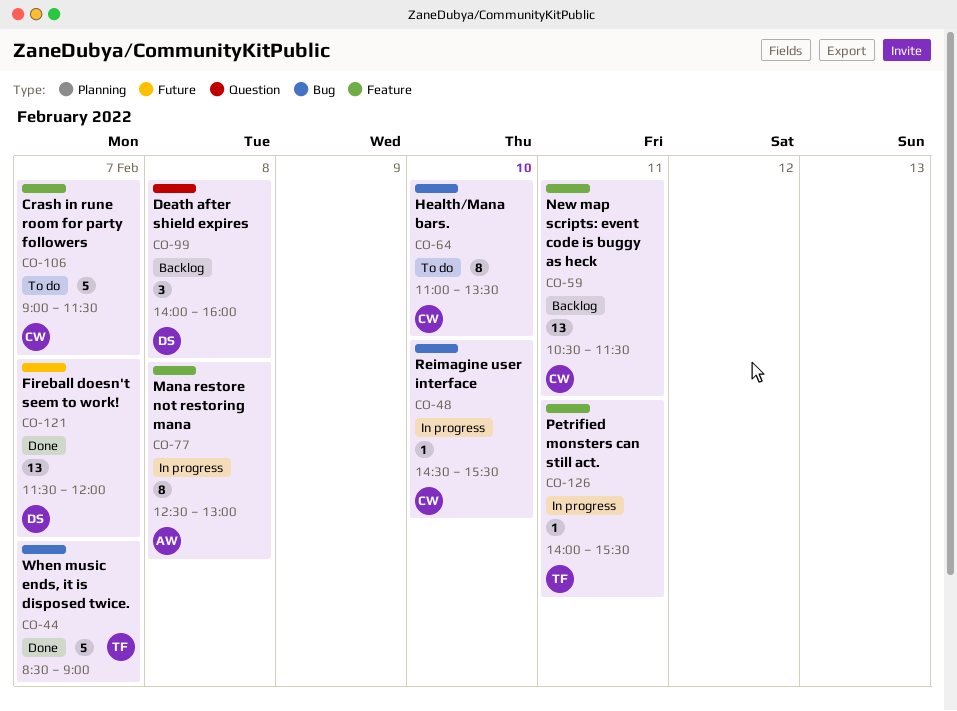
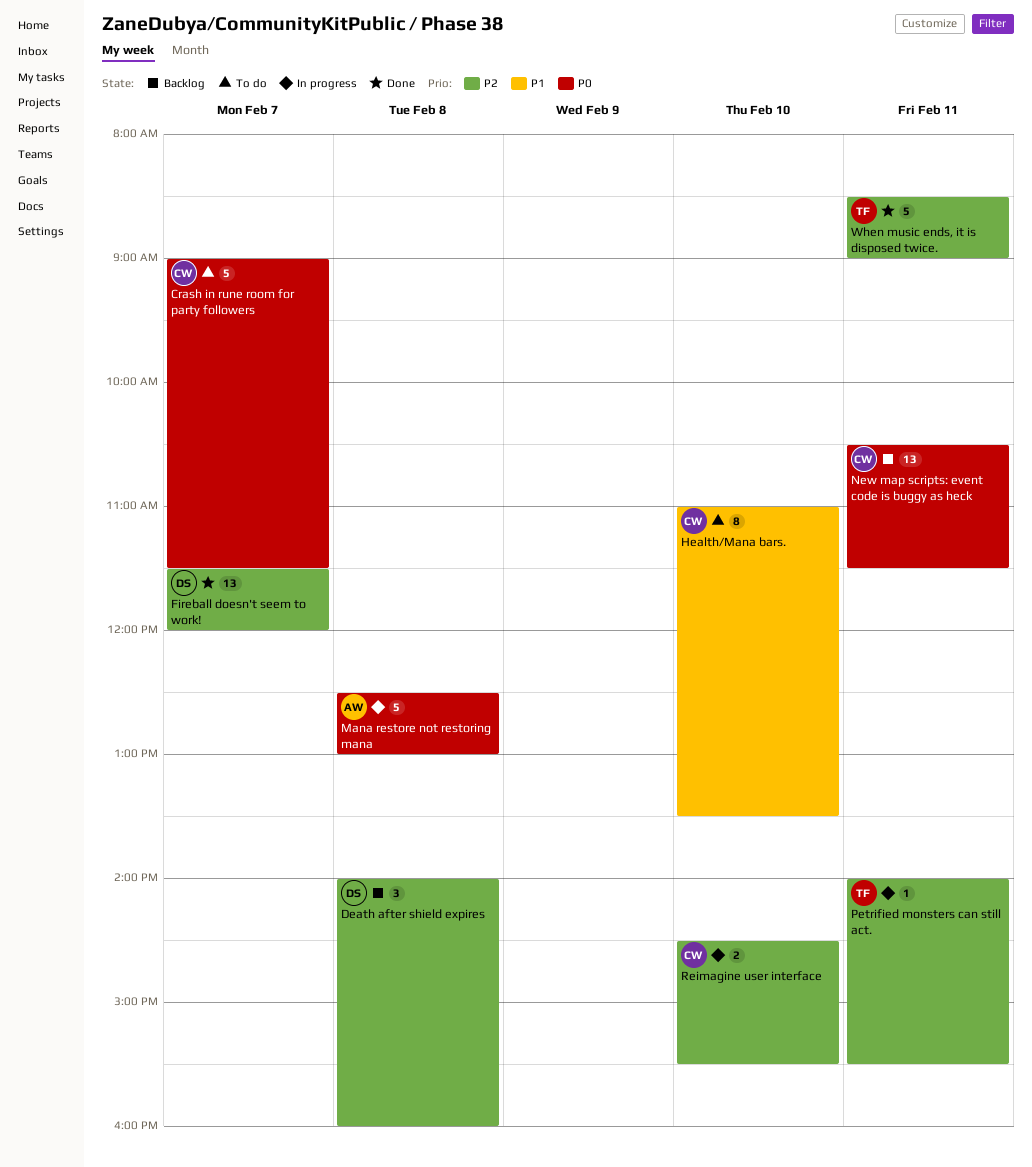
Mana restore not restoring mana, estimate: 8 -> 5
Reimagine user interface, estimate: 1 -> 2
When music ends, it is disposed twice., day: Feb 7 -> Feb 11

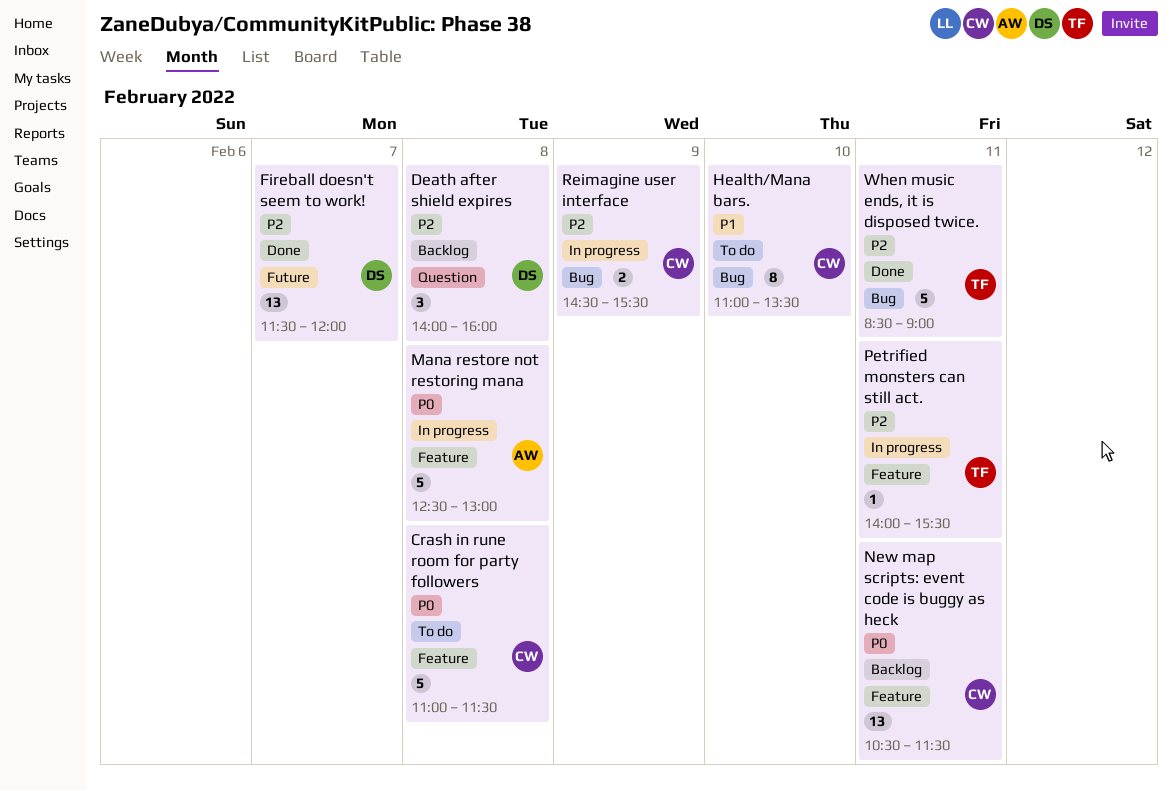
Crash in rune room for party followers, day: Feb 7 -> Feb 8
Crash in rune room for party followers, begins: 09:00 -> 11:00
Reimagine user interface, day: Feb 10 -> Feb 9

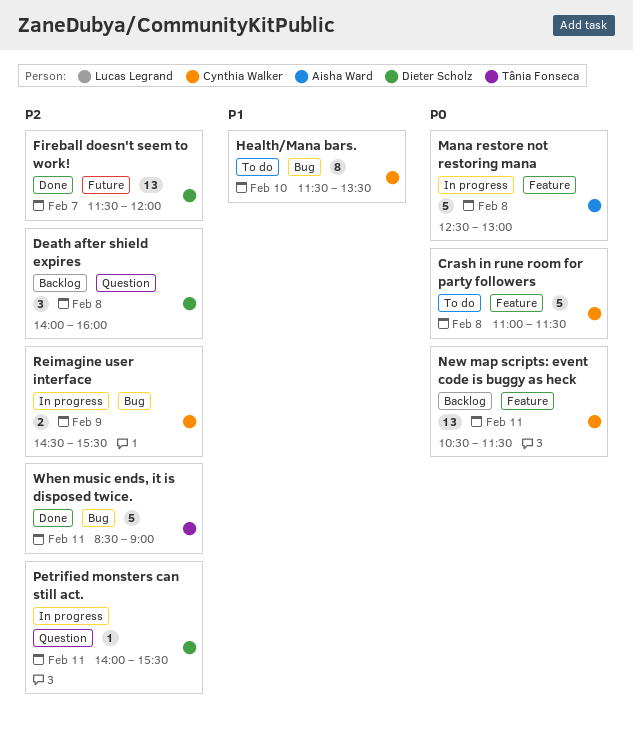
Health/Mana bars., begins: 11:00 -> 11:30
Petrified monsters can still act., owner: Tânia Fonseca -> Dieter Scholz
Petrified monsters can still act., label: Feature -> Question

